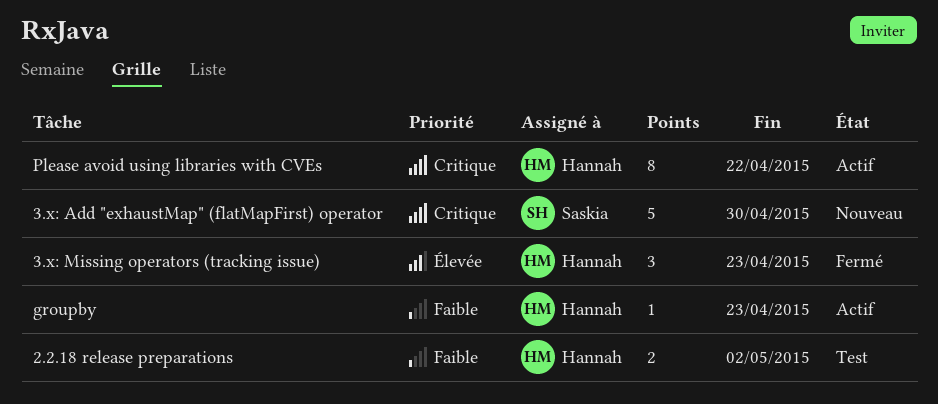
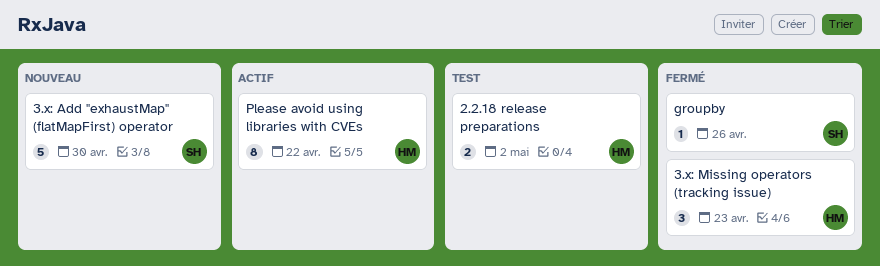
groupby, status: Actif -> Fermé
groupby, owner: Hannah -> Saskia
groupby, due: Apr 23 -> Apr 26

